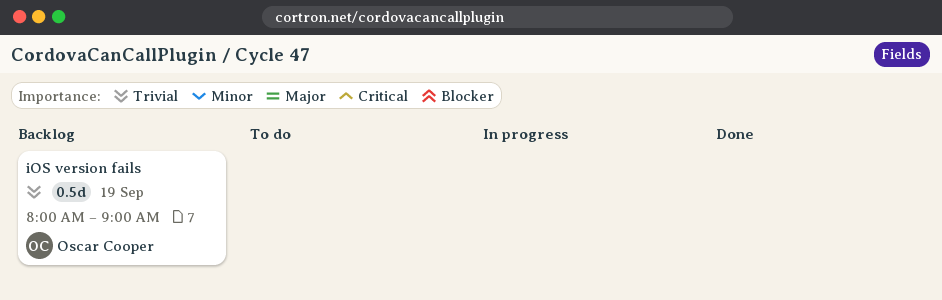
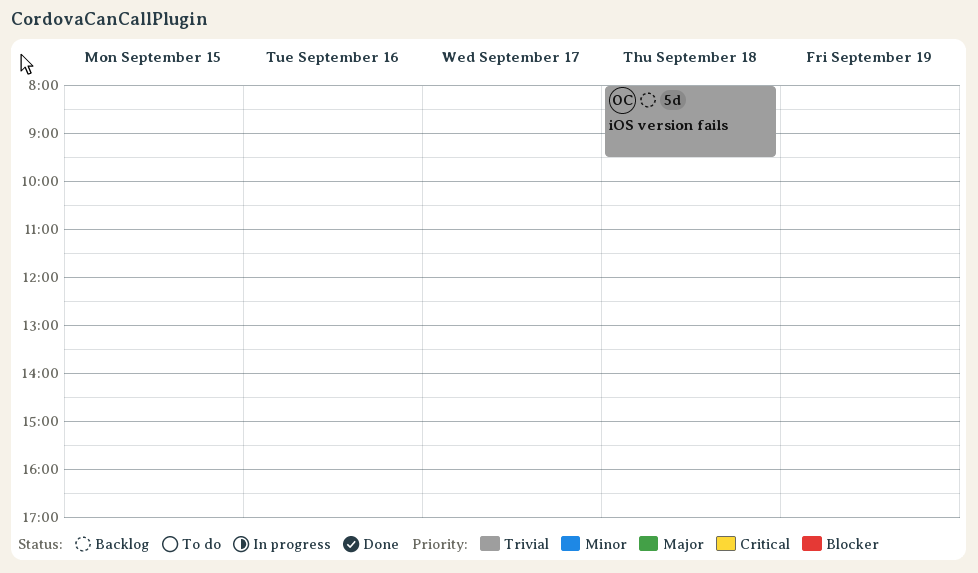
iOS version fails, estimate: 0.5d -> 5d
iOS version fails, day: Sep 19 -> Sep 18
iOS version fails, ends: 09:00 -> 09:30

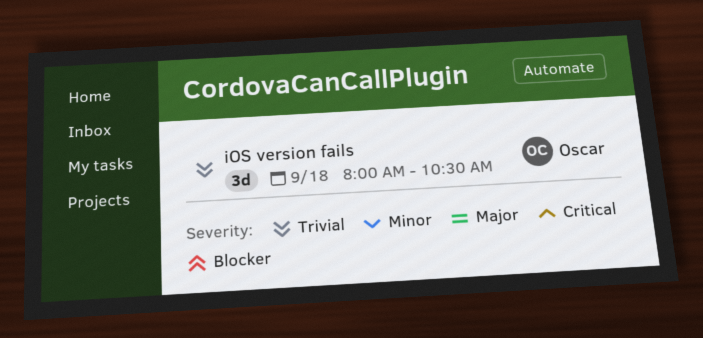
iOS version fails, estimate: 5d -> 3d
iOS version fails, ends: 09:30 -> 10:30

